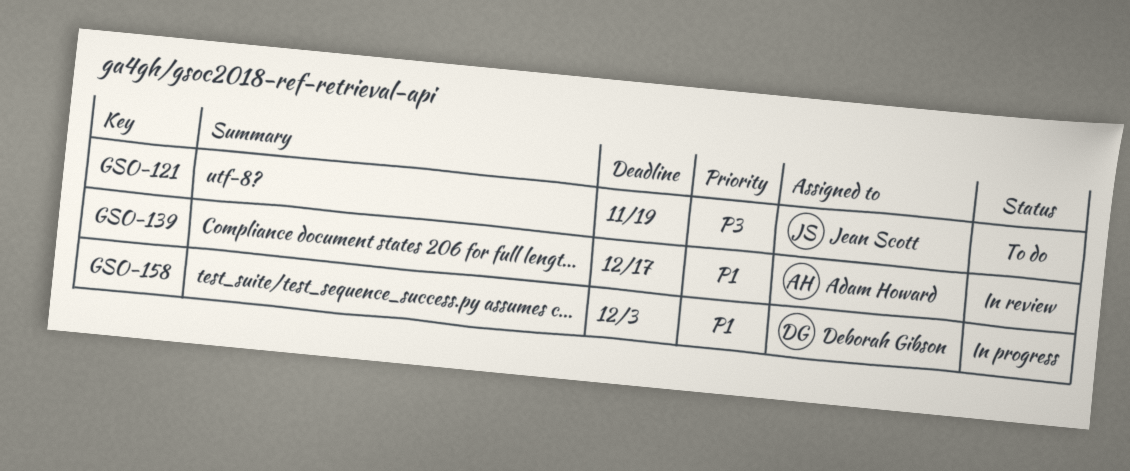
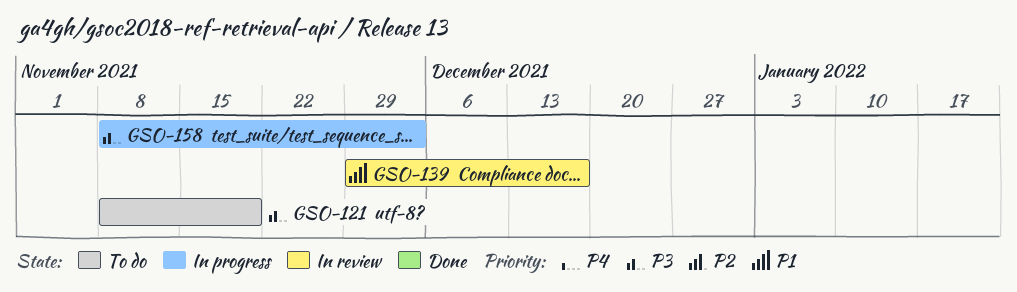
GSO-158, priority: P1 -> P3

